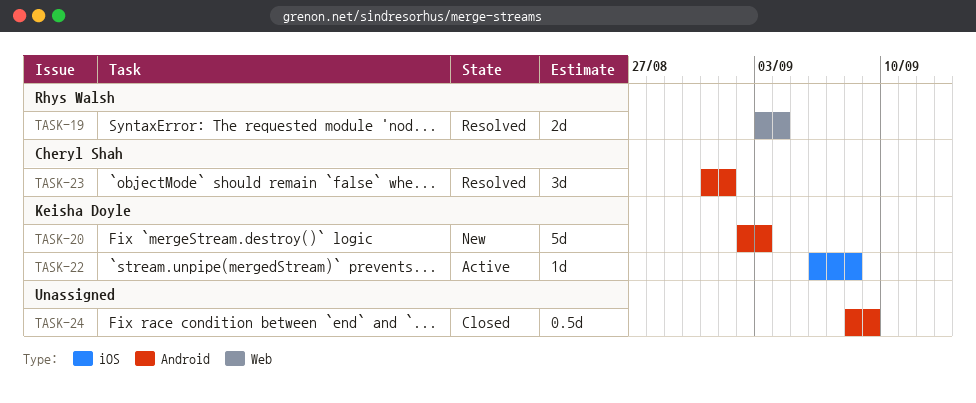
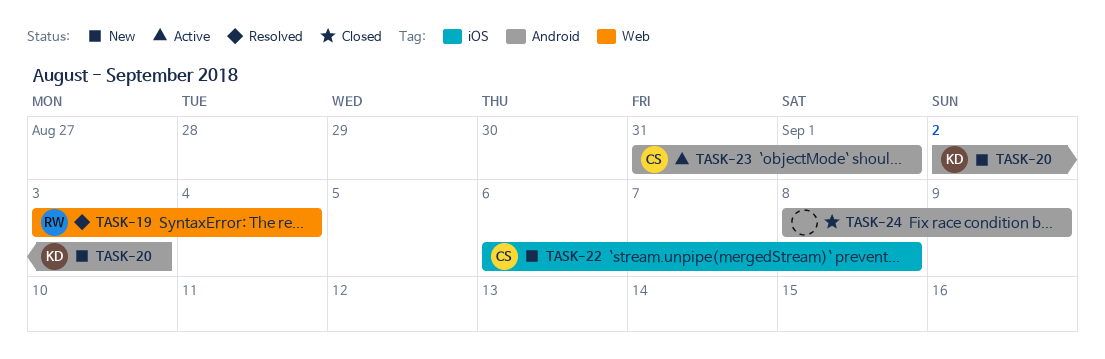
TASK-22, status: Active -> New
TASK-22, owner: Keisha Doyle -> Cheryl Shah
TASK-23, status: Resolved -> Active

